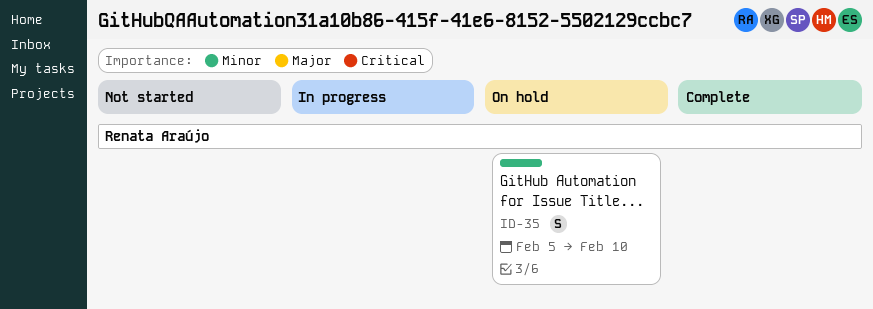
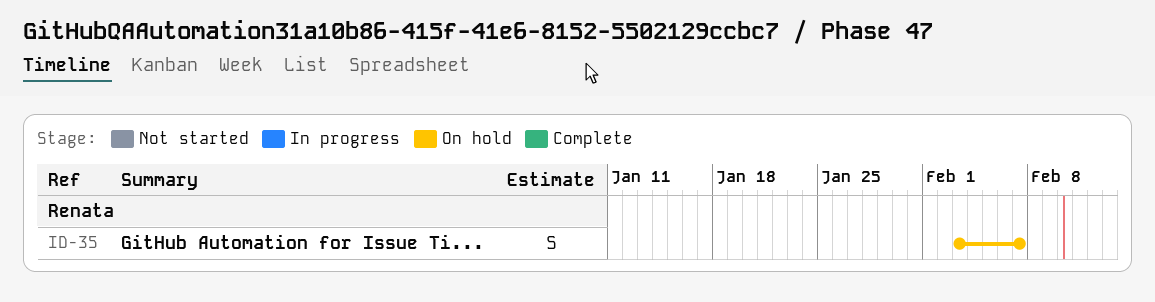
ID-35, start: Feb 5 -> Feb 3
ID-35, due: Feb 10 -> Feb 7

